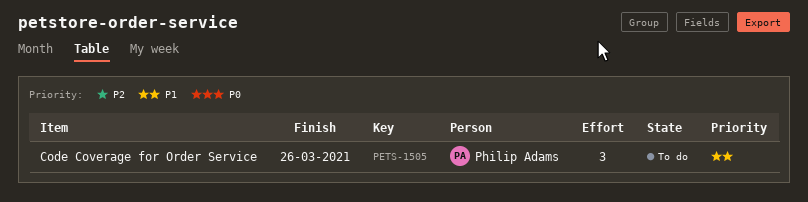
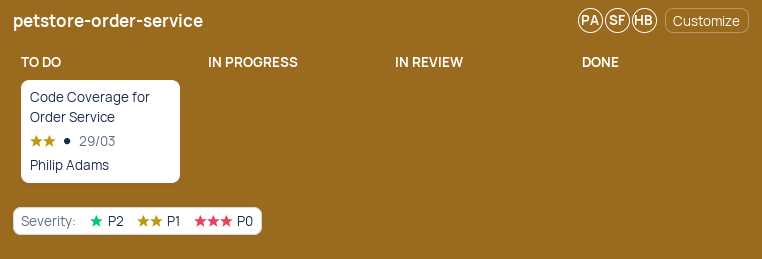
Code Coverage for Order Service, estimate: 3 -> 1
Code Coverage for Order Service, due: Mar 26 -> Mar 29

